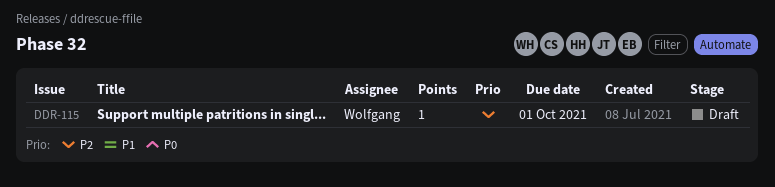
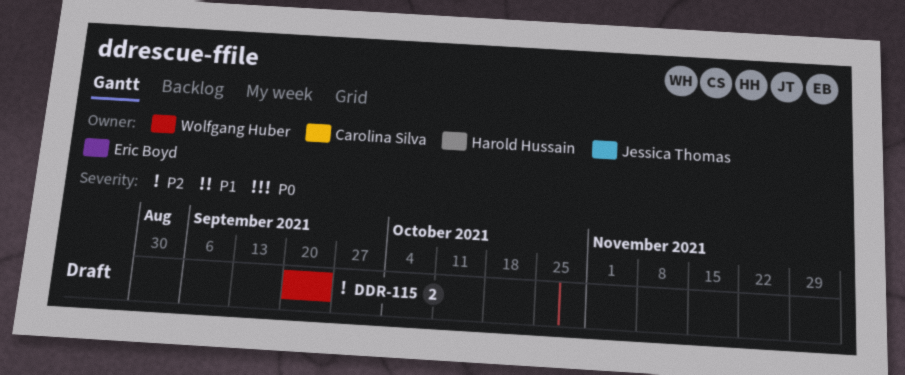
DDR-115, estimate: 1 -> 2
DDR-115, due: Oct 1 -> Sep 24

